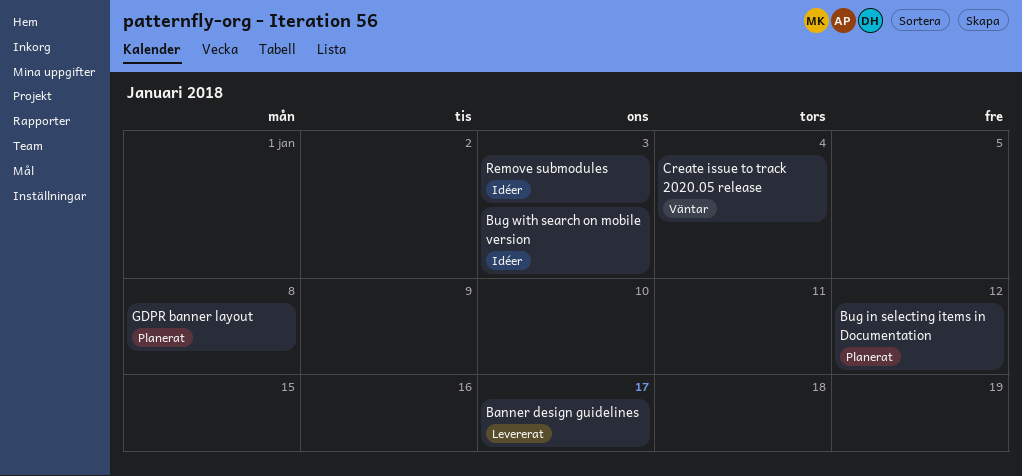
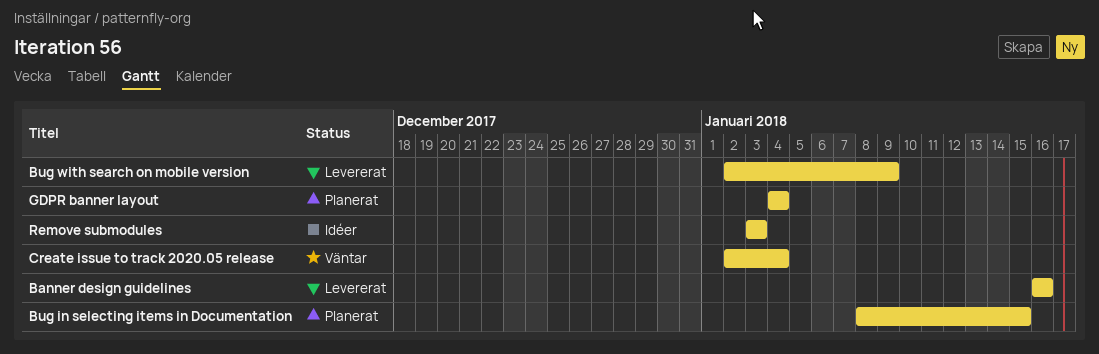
Banner design guidelines, due: Jan 17 -> Jan 16
Bug in selecting items in Documentation, due: Jan 12 -> Jan 15
Bug with search on mobile version, status: Idéer -> Levererat
Bug with search on mobile version, due: Jan 3 -> Jan 9
GDPR banner layout, due: Jan 8 -> Jan 4

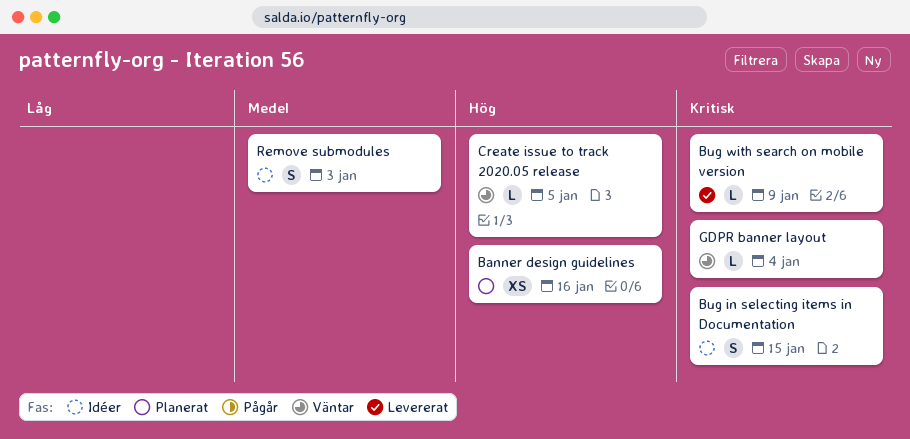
Banner design guidelines, status: Levererat -> Planerat
Bug in selecting items in Documentation, status: Planerat -> Idéer
Create issue to track 2020.05 release, due: Jan 4 -> Jan 5
GDPR banner layout, status: Planerat -> Väntar

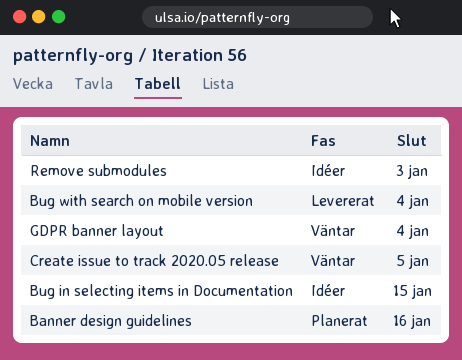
Bug with search on mobile version, due: Jan 9 -> Jan 4

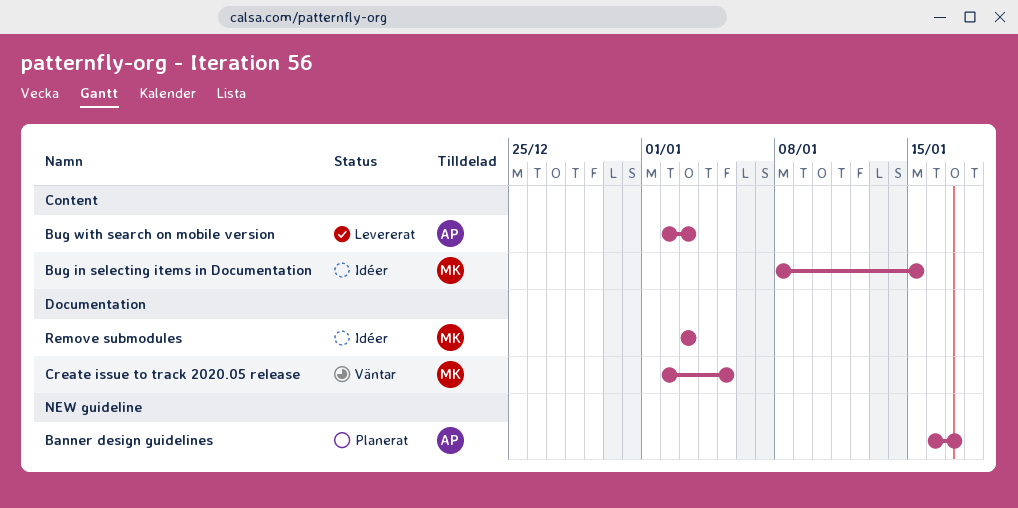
Banner design guidelines, due: Jan 16 -> Jan 17
Bug with search on mobile version, due: Jan 4 -> Jan 3
GDPR banner layout: present -> none

